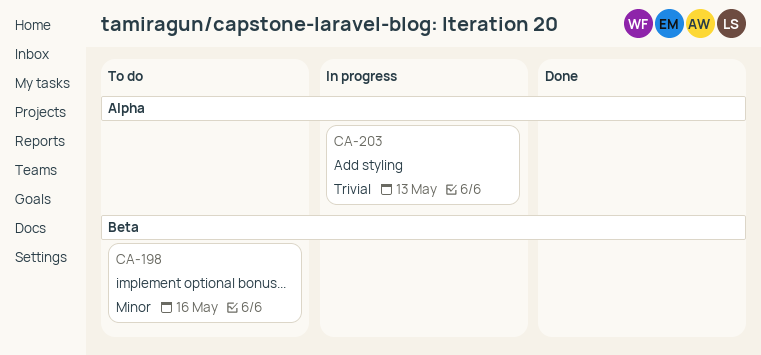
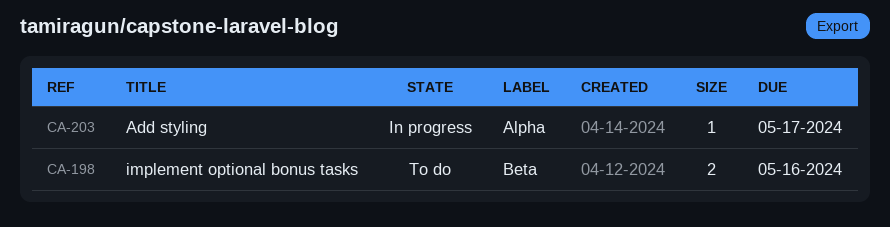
CA-203, due: May 13 -> May 17

